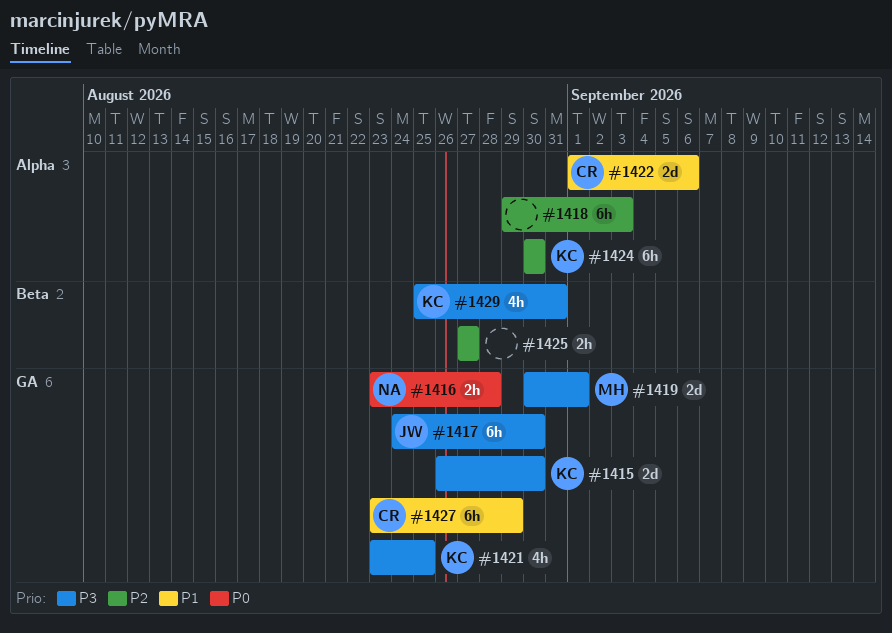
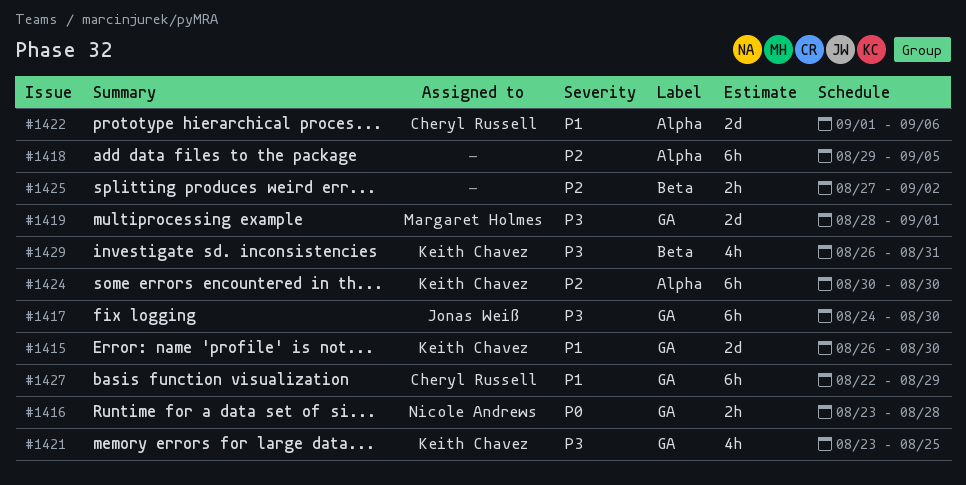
#1415, priority: P3 -> P1
#1418, due: Sep 3 -> Sep 5
#1419, start: Aug 30 -> Aug 28
#1425, due: Aug 27 -> Sep 2
#1427, start: Aug 23 -> Aug 22
#1429, start: Aug 25 -> Aug 26

